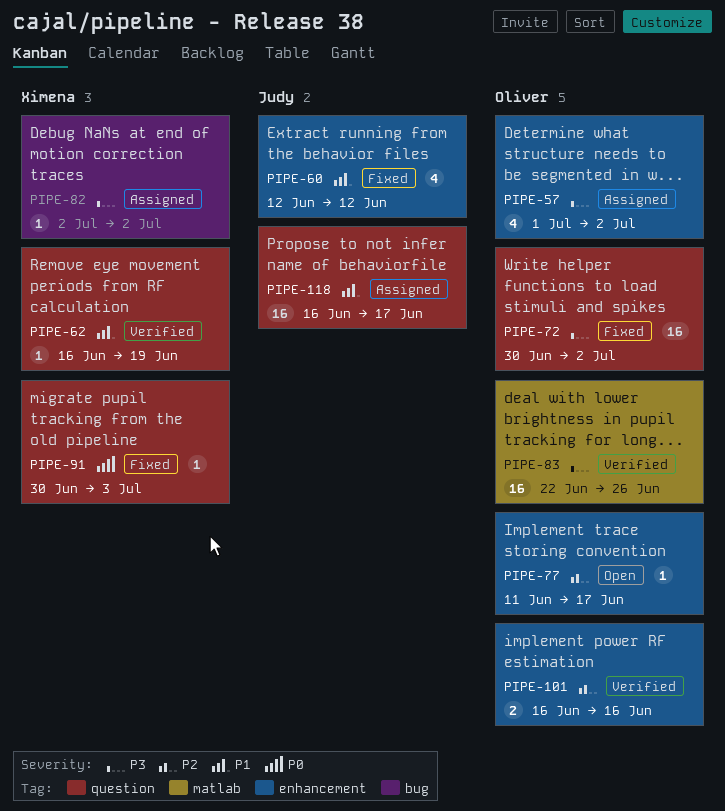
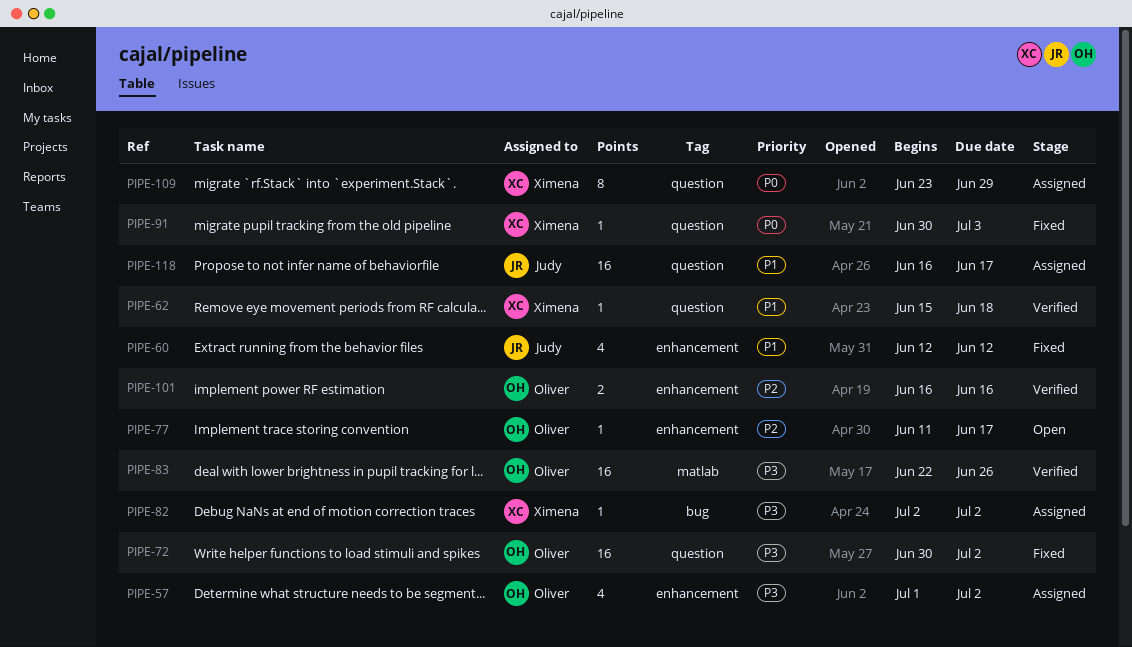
PIPE-62, start: Jun 16 -> Jun 15
PIPE-62, due: Jun 19 -> Jun 18
PIPE-109: none -> present

